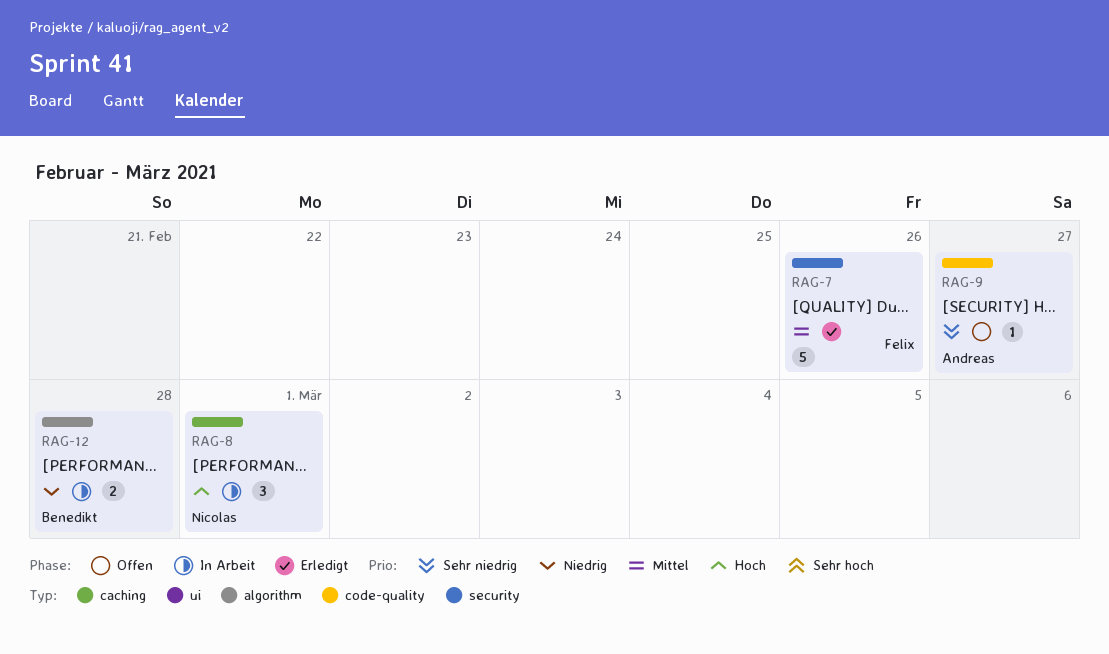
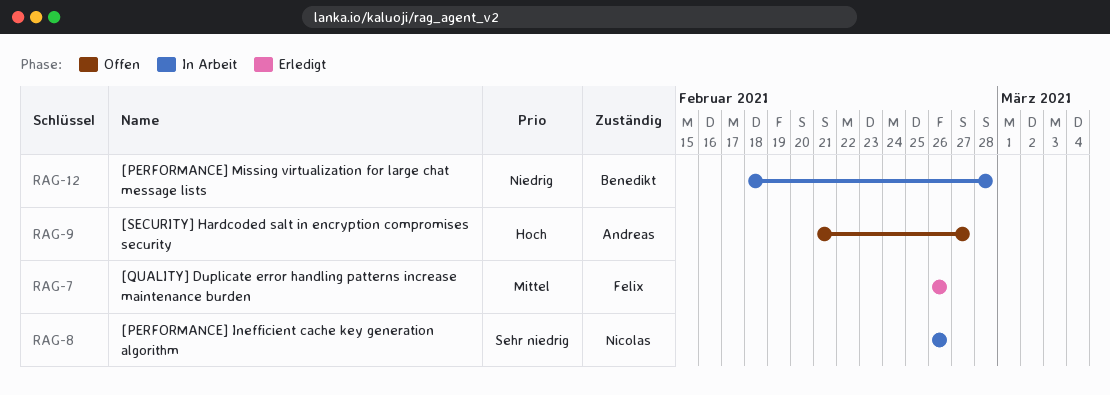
RAG-8, priority: Hoch -> Sehr niedrig
RAG-8, due: Mar 1 -> Feb 26
RAG-9, priority: Sehr niedrig -> Hoch

